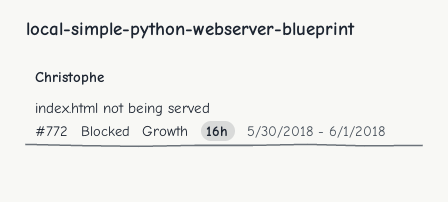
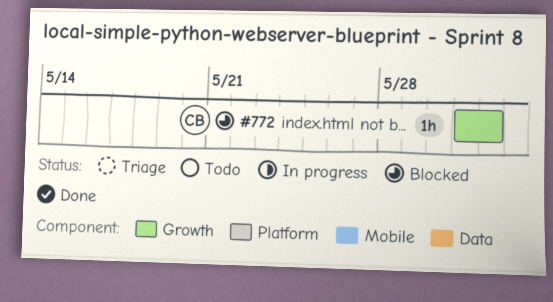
#772, estimate: 16h -> 1h
#772, start: May 30 -> May 31

